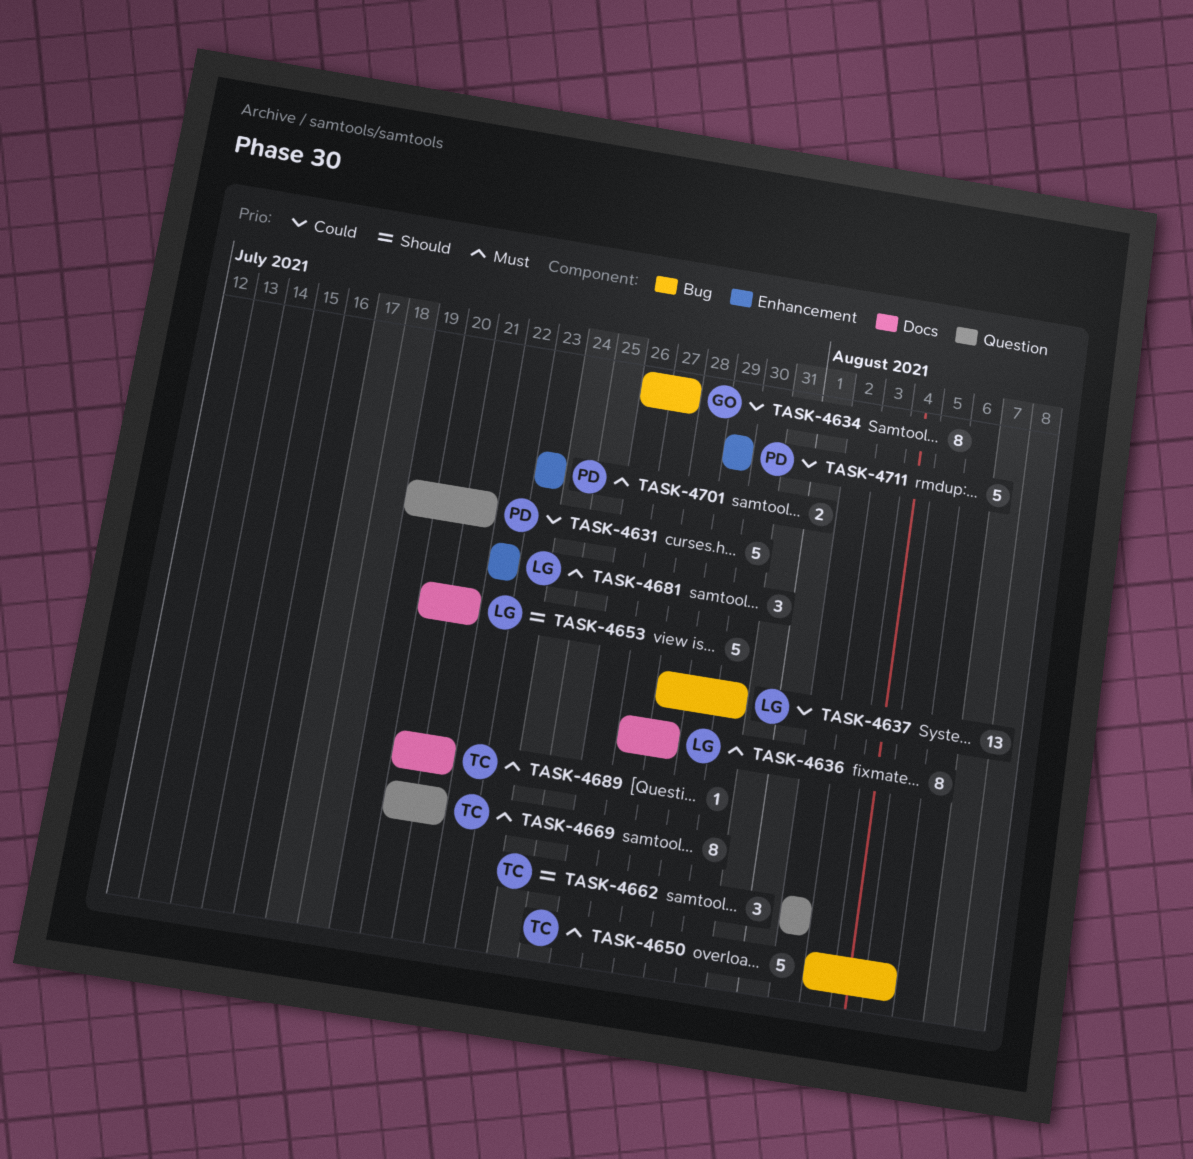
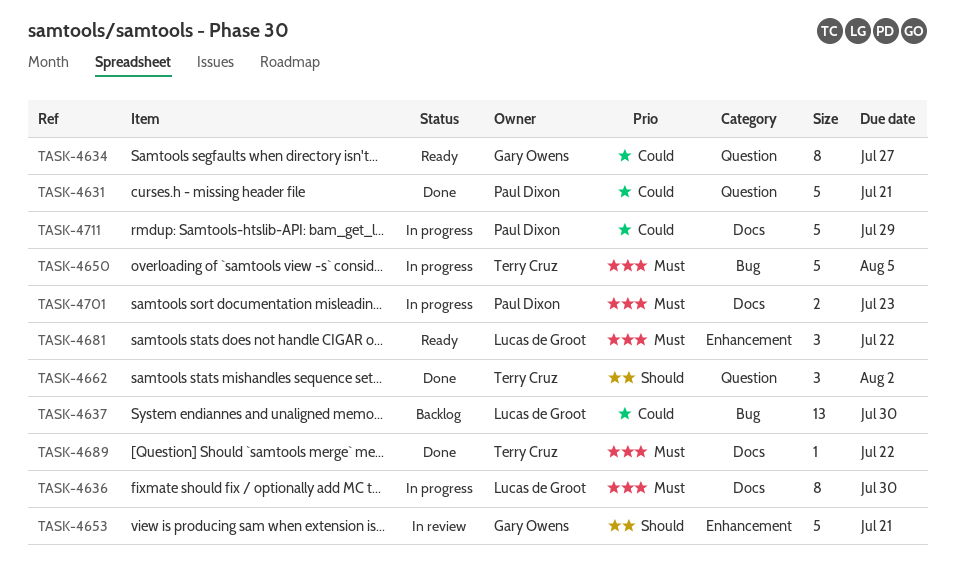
TASK-4634, label: Bug -> Question
TASK-4636, due: Jul 28 -> Jul 30
TASK-4653, owner: Lucas de Groot -> Gary Owens
TASK-4653, label: Docs -> Enhancement
TASK-4669: present -> none
TASK-4689, due: Jul 21 -> Jul 22
TASK-4701, label: Enhancement -> Docs
TASK-4711, label: Enhancement -> Docs

